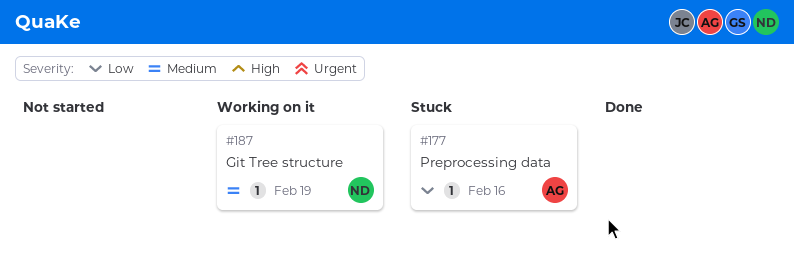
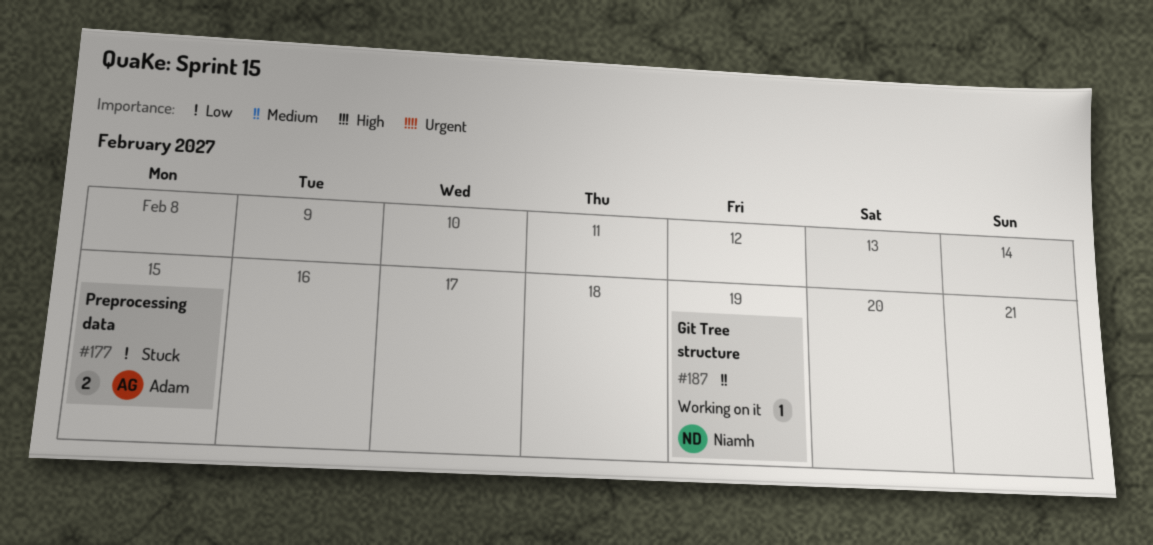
#177, estimate: 1 -> 2
#177, due: Feb 16 -> Feb 15

